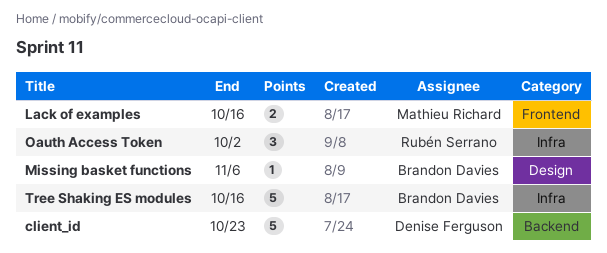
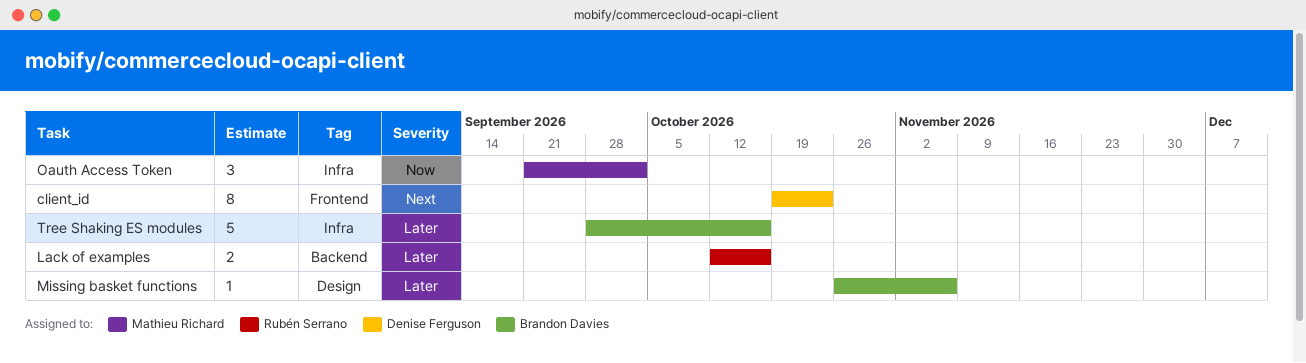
client_id, label: Backend -> Frontend
client_id, estimate: 5 -> 8
Lack of examples, owner: Mathieu Richard -> Rubén Serrano
Lack of examples, label: Frontend -> Backend
Oauth Access Token, owner: Rubén Serrano -> Mathieu Richard

